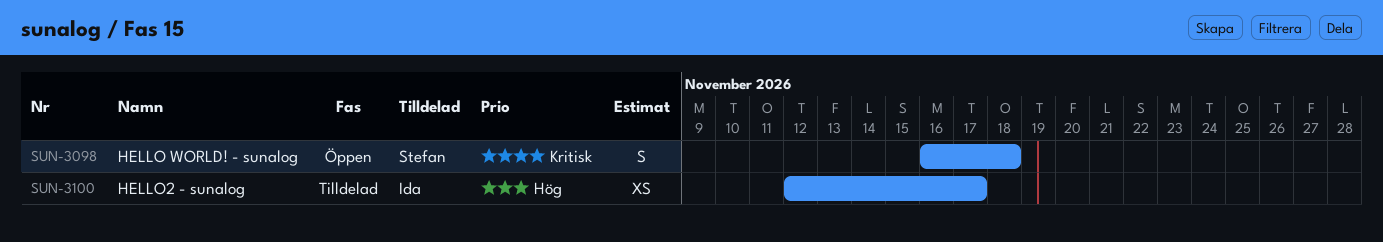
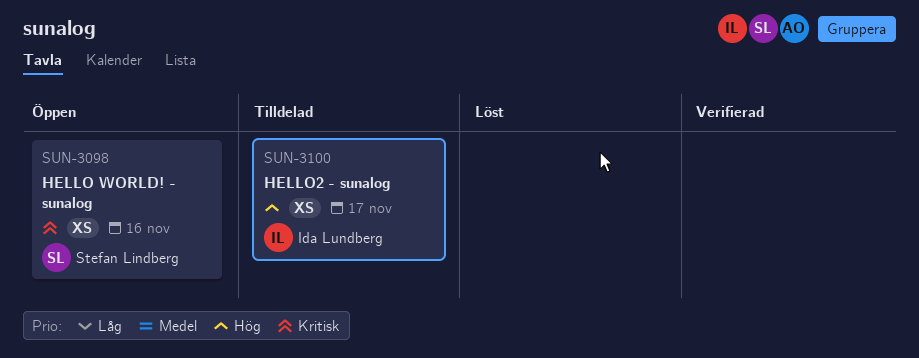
SUN-3098, estimate: S -> XS
SUN-3098, due: Nov 18 -> Nov 16

